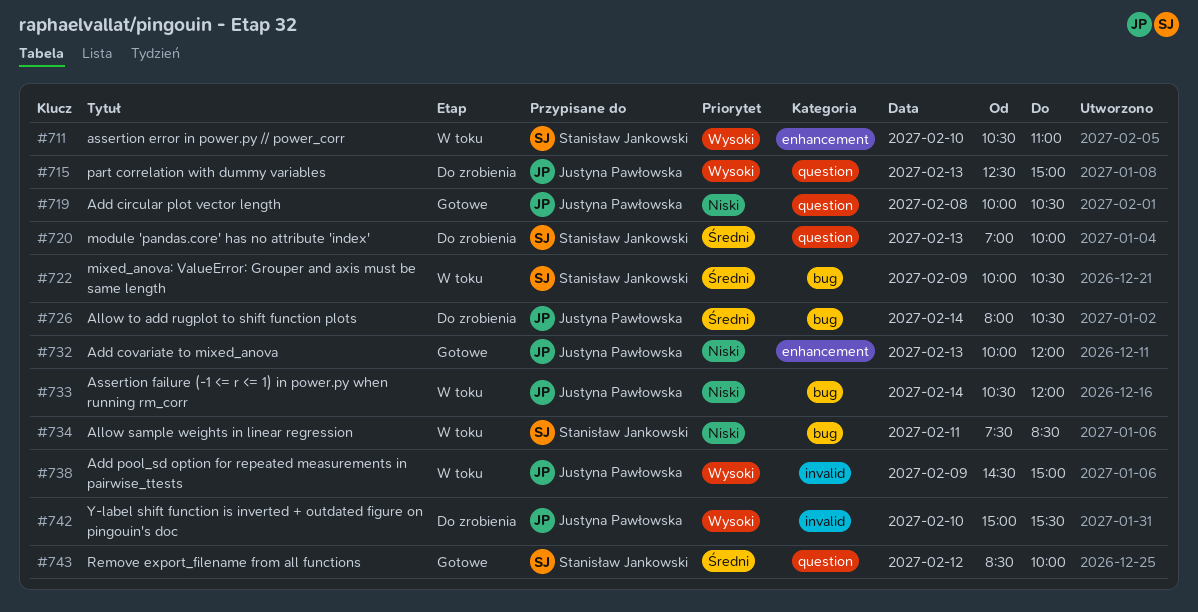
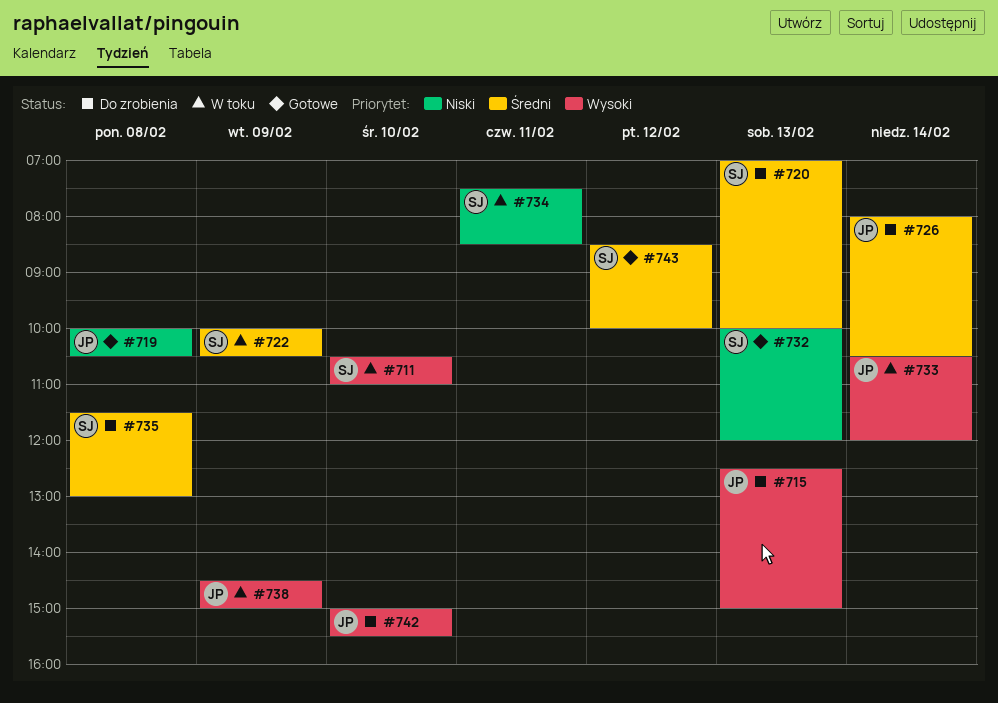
#732, owner: Justyna Pawłowska -> Stanisław Jankowski
#733, priority: Niski -> Wysoki
#735: none -> present

